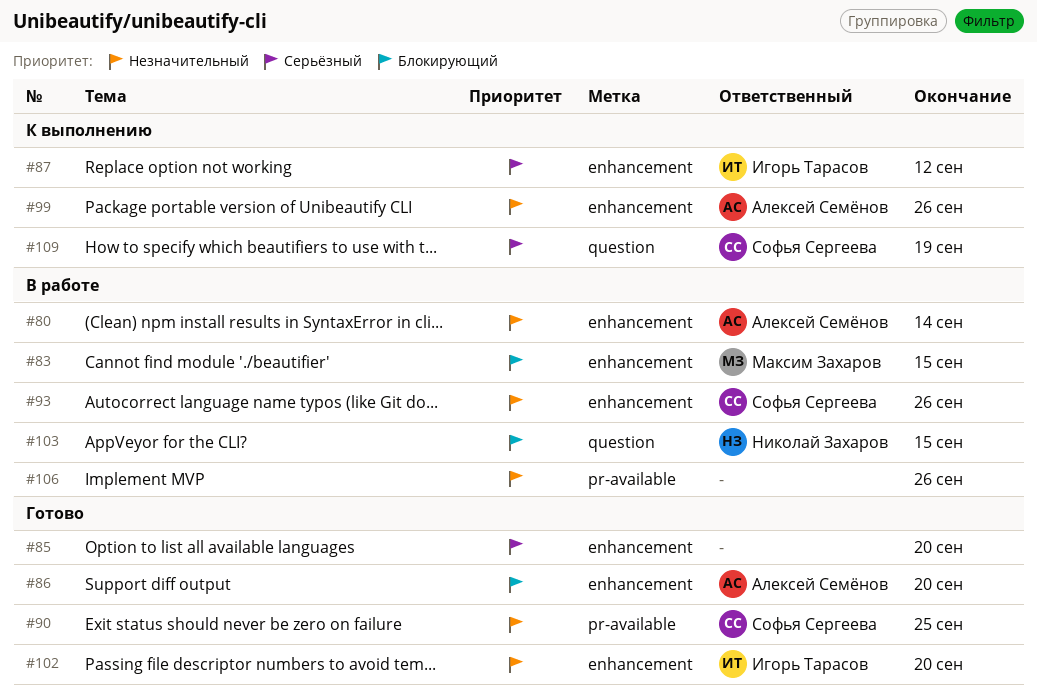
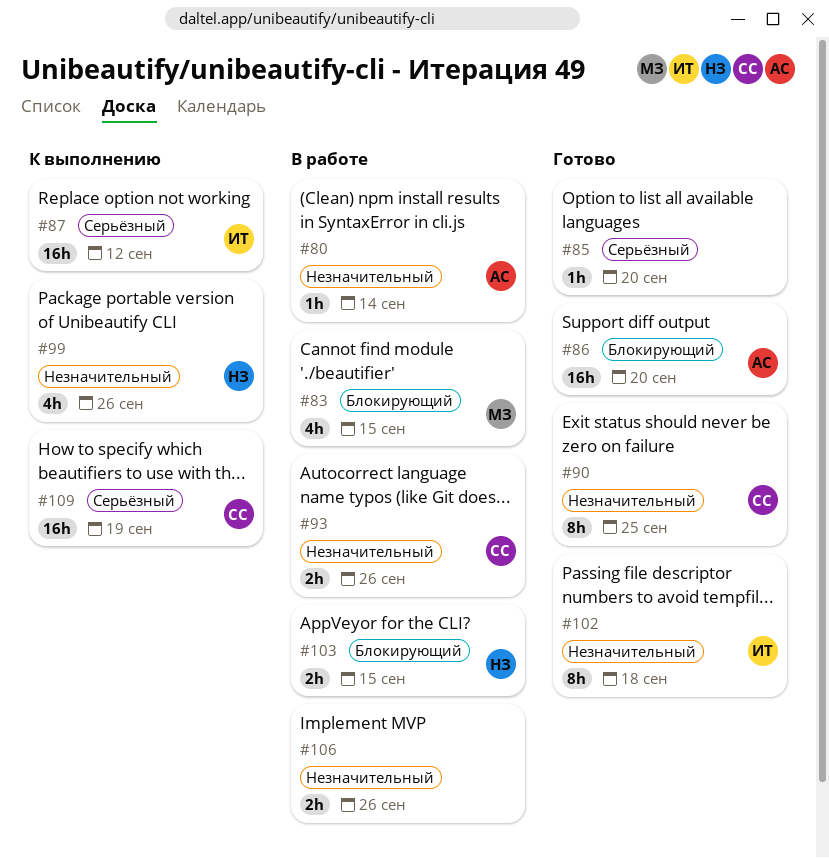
#99, owner: Алексей Семёнов -> Николай Захаров
#102, due: Sep 20 -> Sep 18

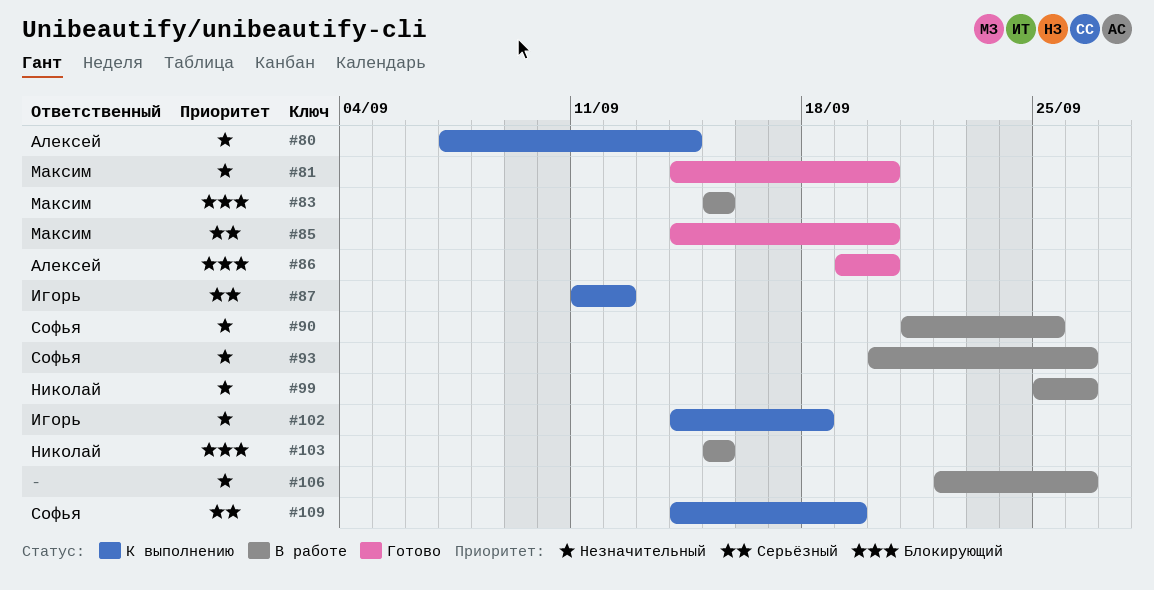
#80, status: В работе -> К выполнению
#81: none -> present
#85, owner: none -> Максим
#90, status: Готово -> В работе
#99, status: К выполнению -> В работе
#102, status: Готово -> К выполнению

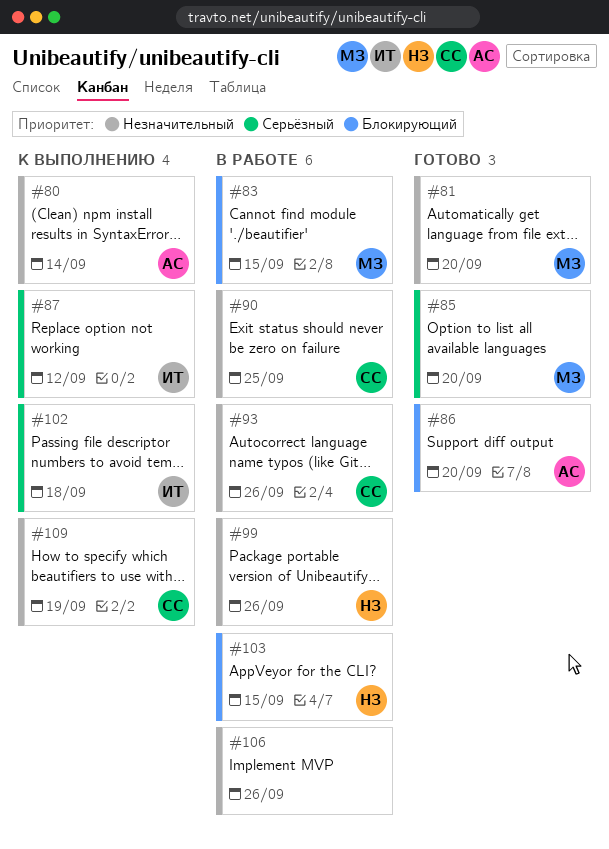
#102, priority: Незначительный -> Серьёзный
#109, priority: Серьёзный -> Незначительный

